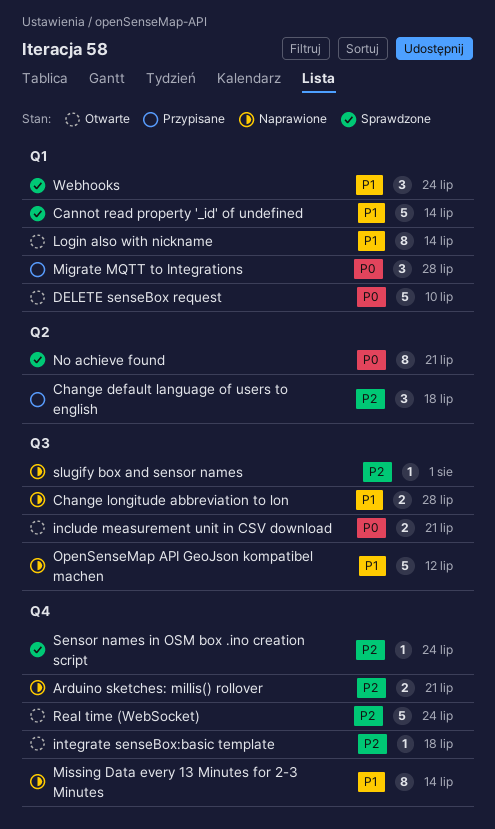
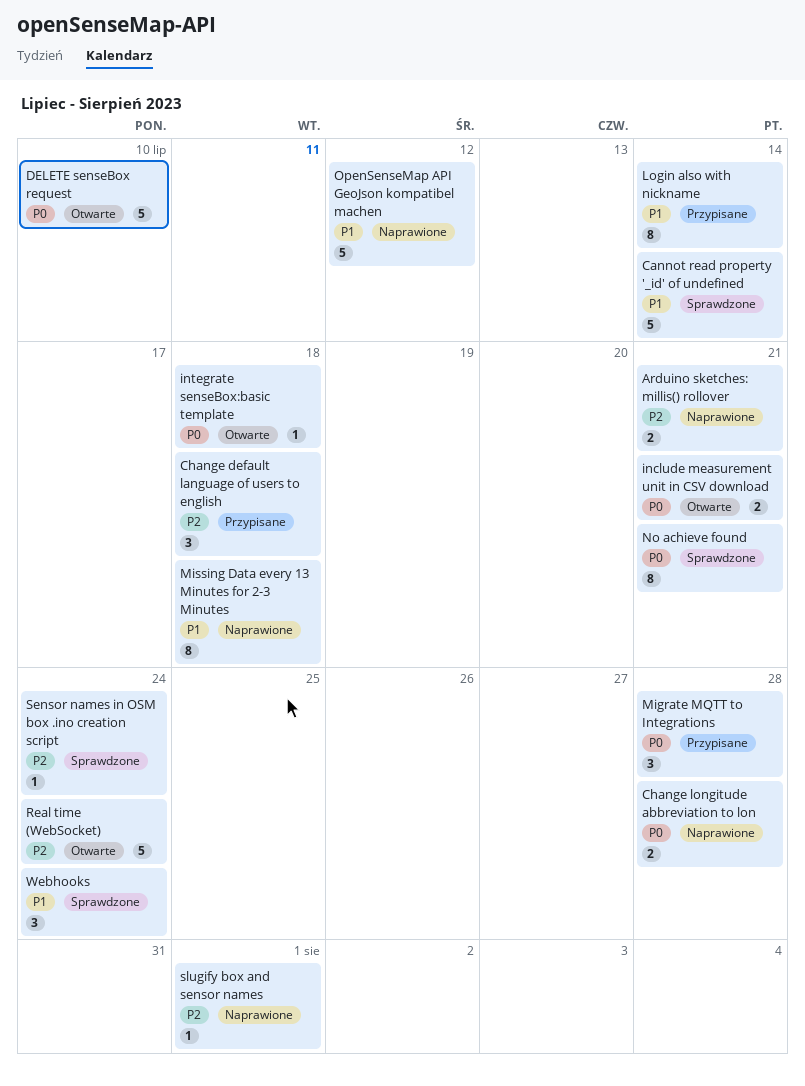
Change longitude abbreviation to lon, priority: P1 -> P0
integrate senseBox:basic template, priority: P2 -> P0
Login also with nickname, status: Otwarte -> Przypisane
Missing Data every 13 Minutes for 2-3 Minutes, due: Jul 14 -> Jul 18

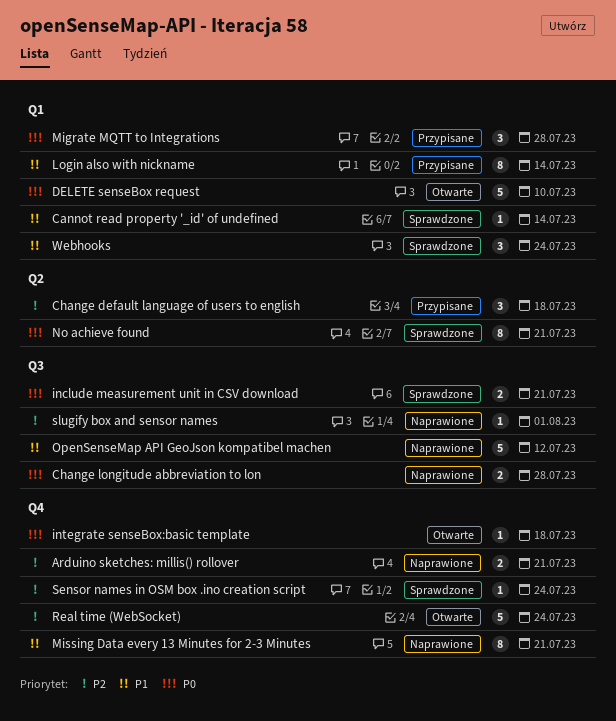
Cannot read property '_id' of undefined, estimate: 5 -> 1
include measurement unit in CSV download, status: Otwarte -> Sprawdzone
Missing Data every 13 Minutes for 2-3 Minutes, due: Jul 18 -> Jul 21

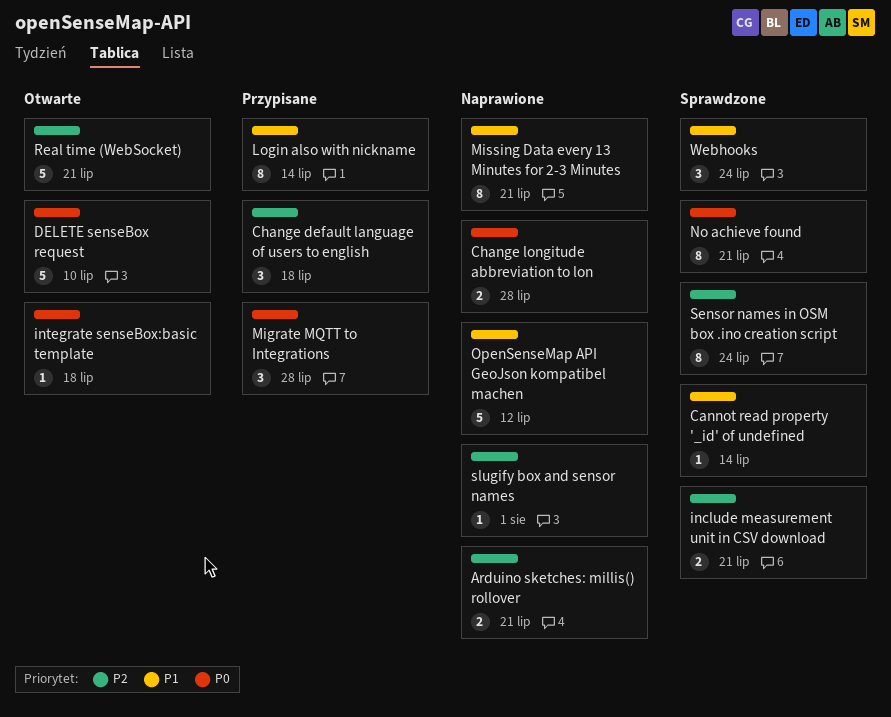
include measurement unit in CSV download, priority: P0 -> P2
Real time (WebSocket), due: Jul 24 -> Jul 21
Sensor names in OSM box .ino creation script, estimate: 1 -> 8

